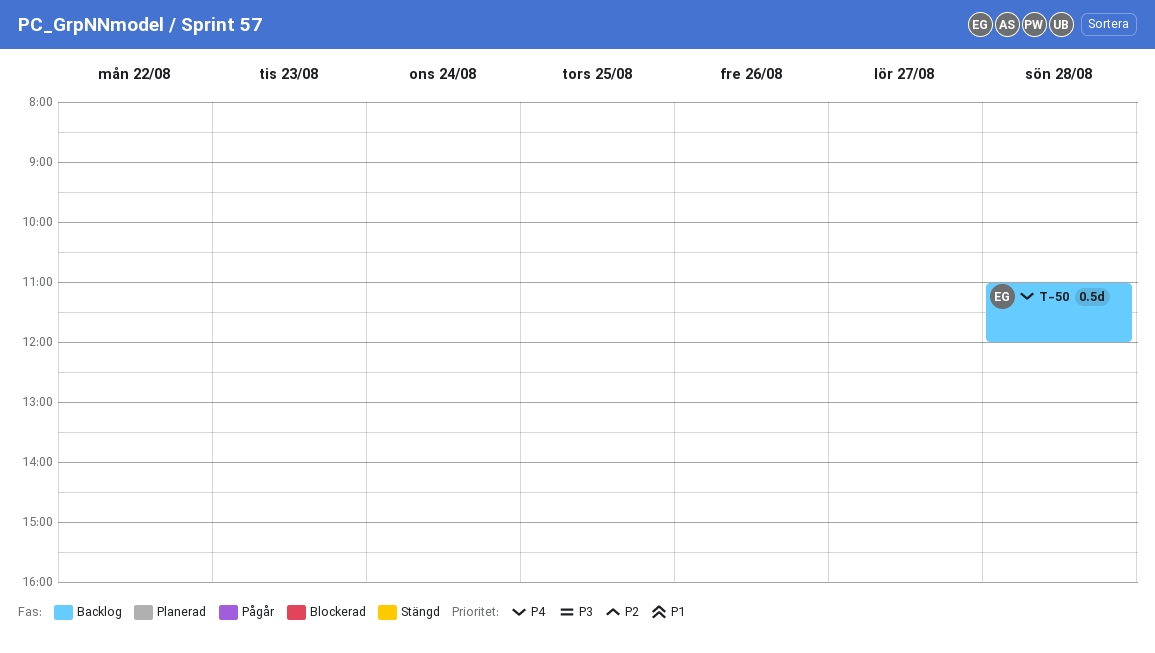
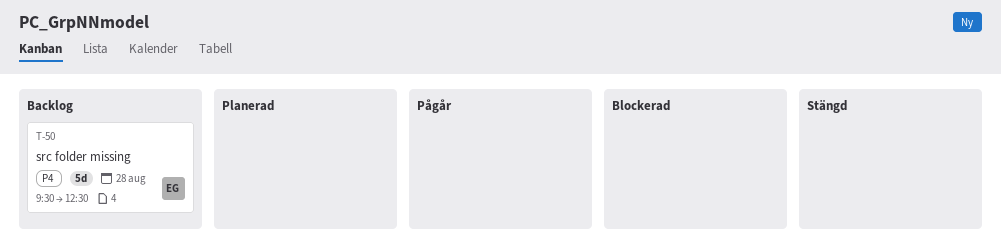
T-50, estimate: 0.5d -> 5d
T-50, begins: 11:00 -> 09:30
T-50, ends: 12:00 -> 12:30

